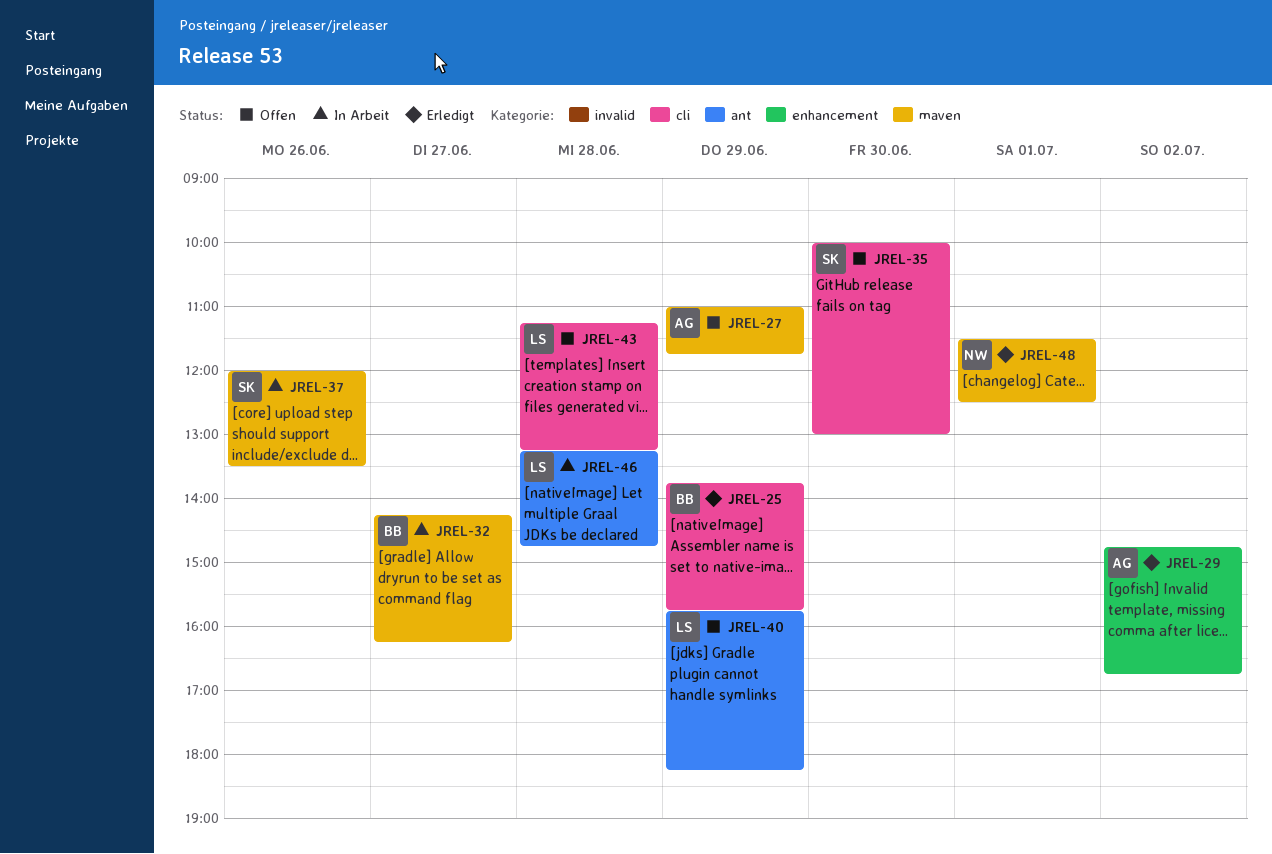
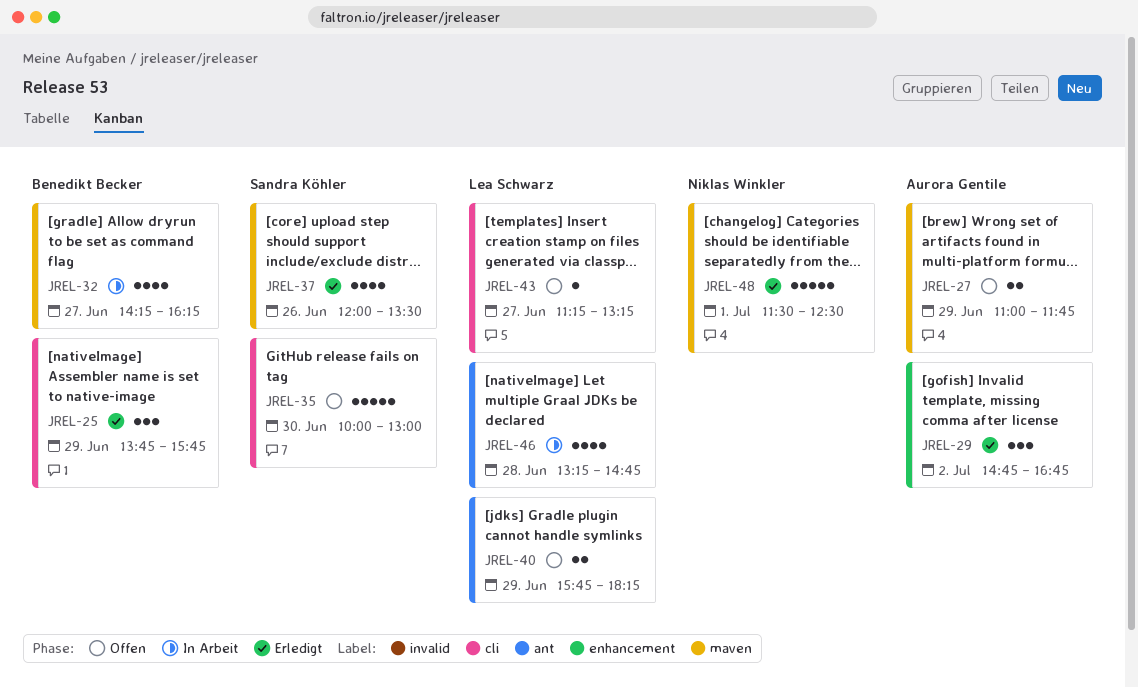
JREL-37, status: In Arbeit -> Erledigt
JREL-43, day: Jun 28 -> Jun 27

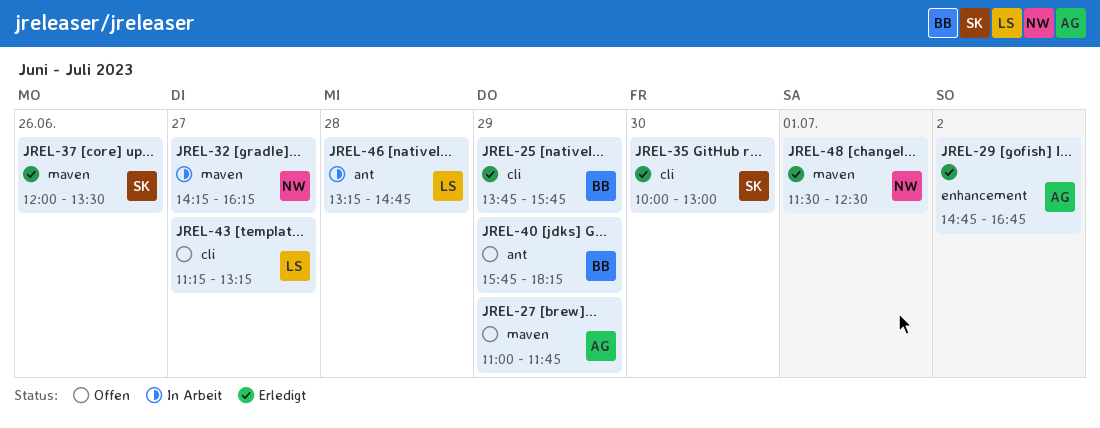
JREL-32, owner: Benedikt Becker -> Niklas Winkler
JREL-35, status: Offen -> Erledigt
JREL-40, owner: Lea Schwarz -> Benedikt Becker

